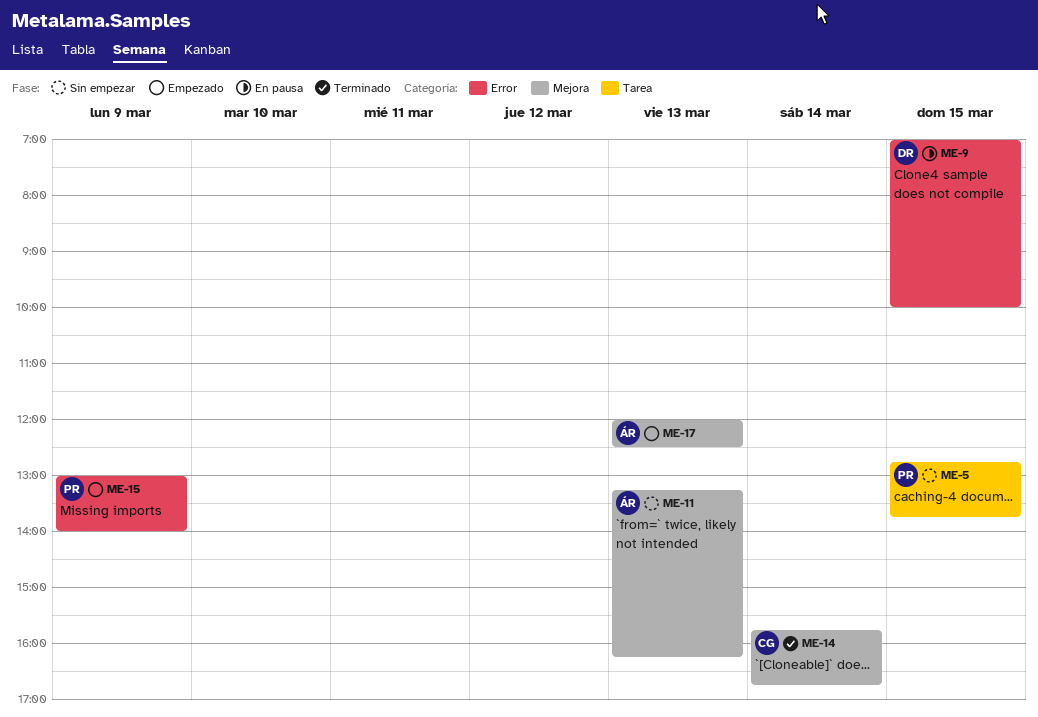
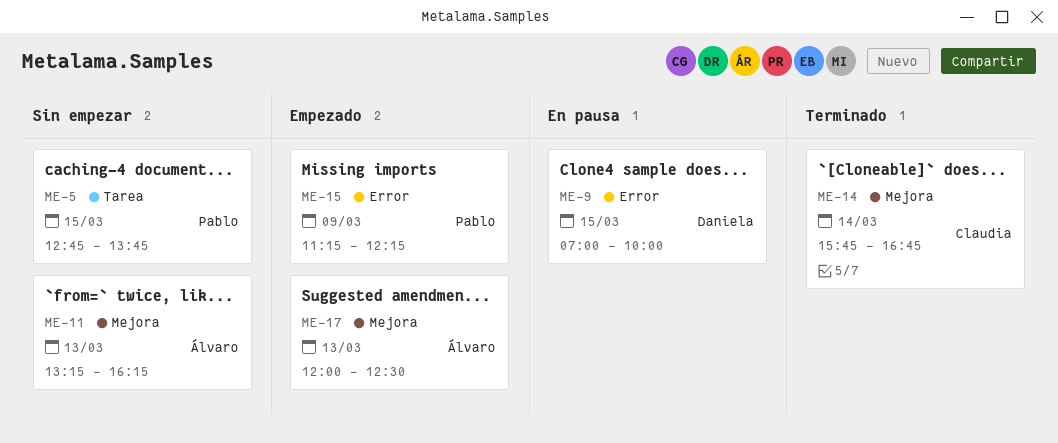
ME-15, begins: 13:00 -> 11:15
ME-15, ends: 14:00 -> 12:15

